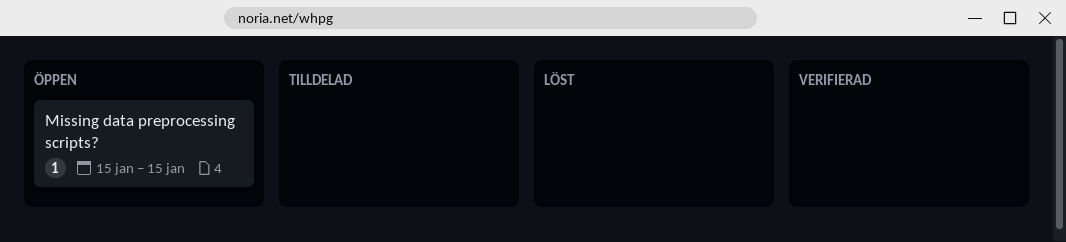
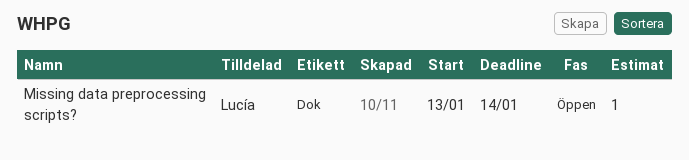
Missing data preprocessing scripts?, start: Jan 15 -> Jan 13
Missing data preprocessing scripts?, due: Jan 15 -> Jan 14

